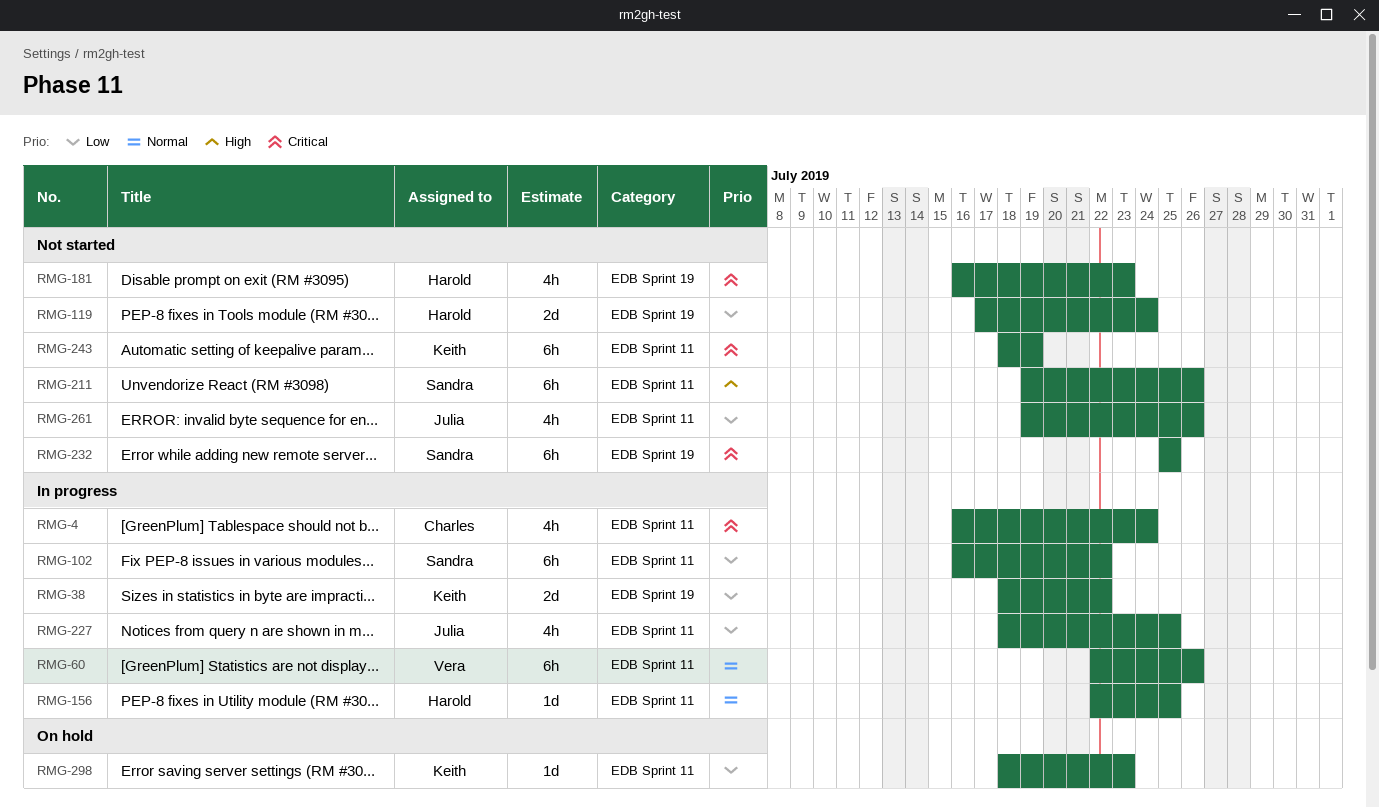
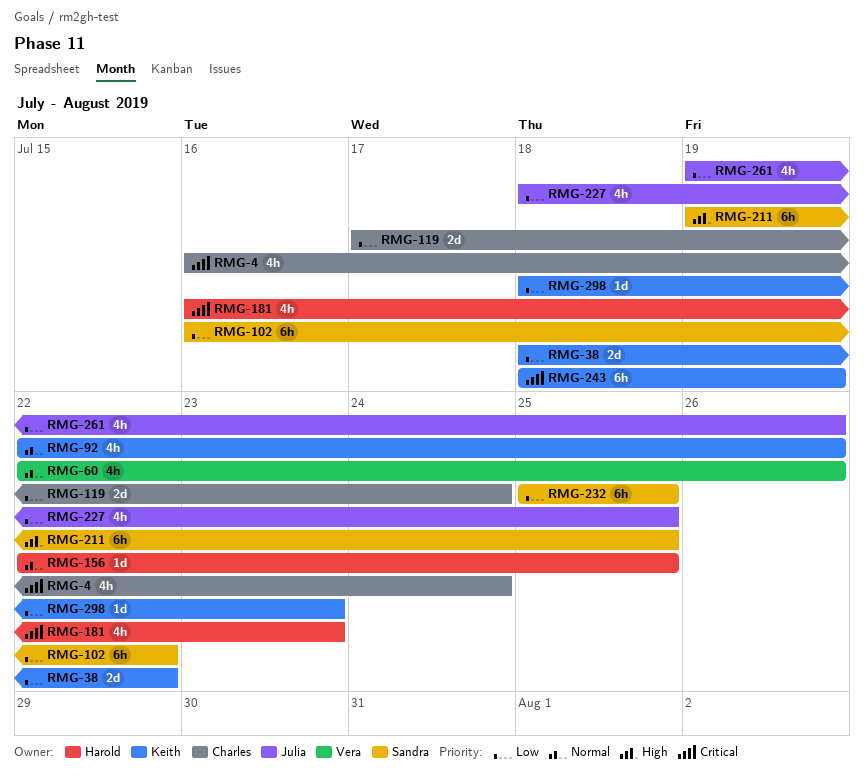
RMG-60, estimate: 6h -> 4h
RMG-92: none -> present
RMG-119, owner: Harold -> Charles
RMG-211, due: Jul 26 -> Jul 25
RMG-232, priority: Critical -> Low

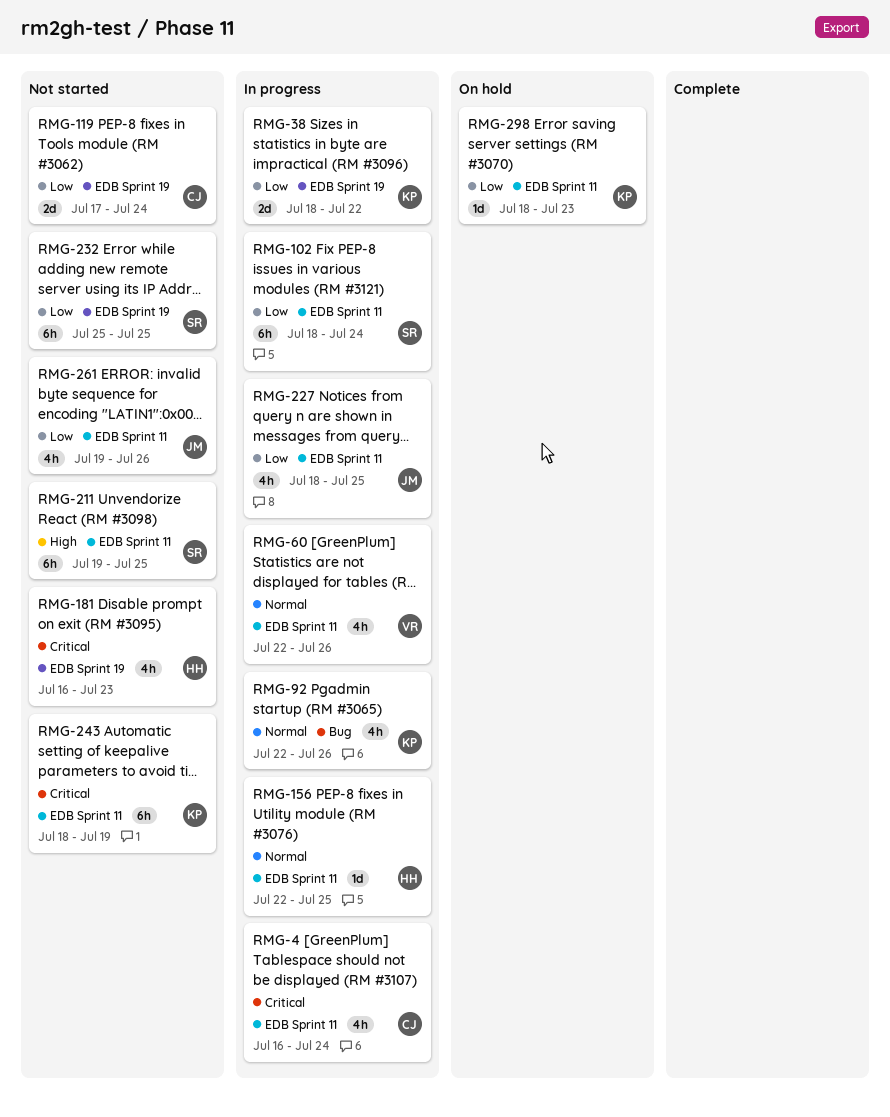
RMG-102, start: Jul 16 -> Jul 18
RMG-102, due: Jul 22 -> Jul 24

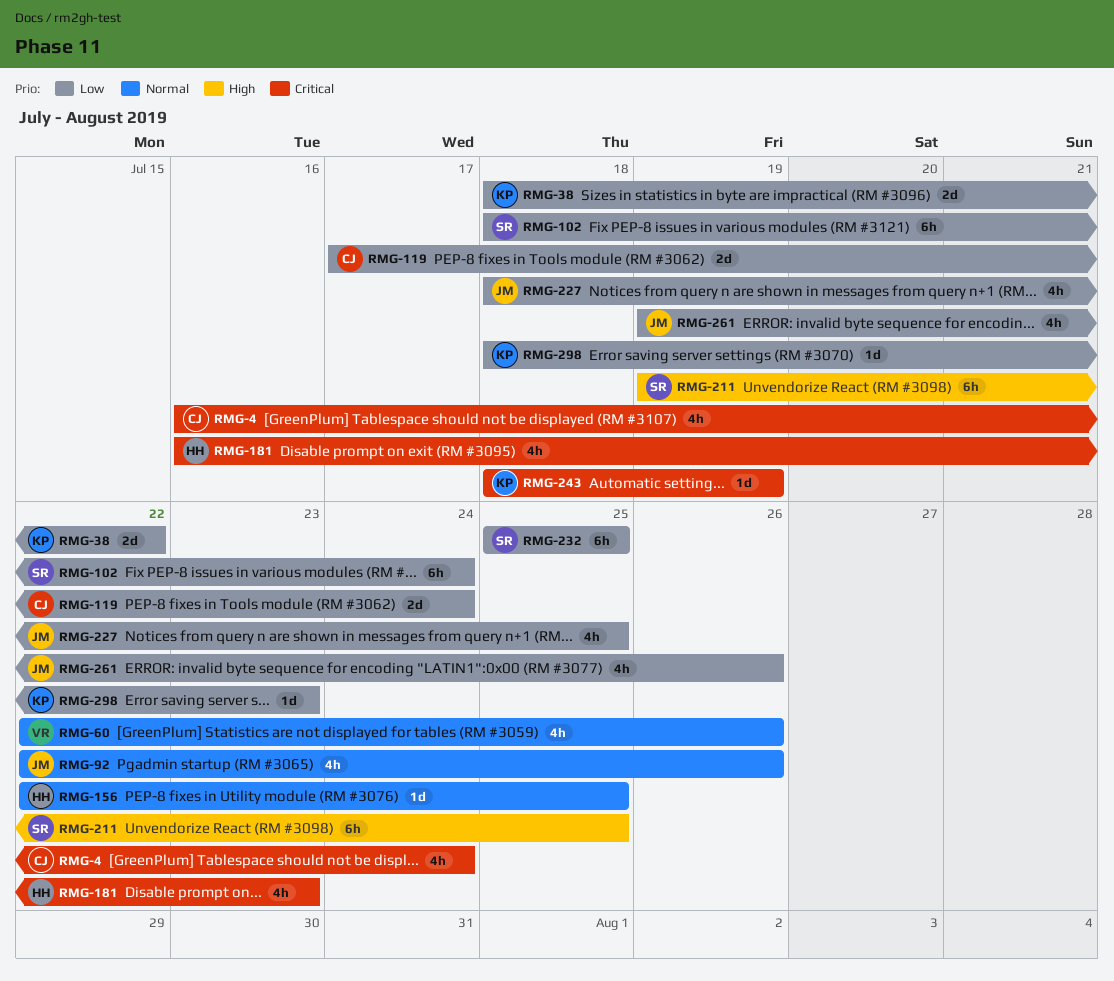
RMG-92, owner: KP -> JM
RMG-243, estimate: 6h -> 1d

